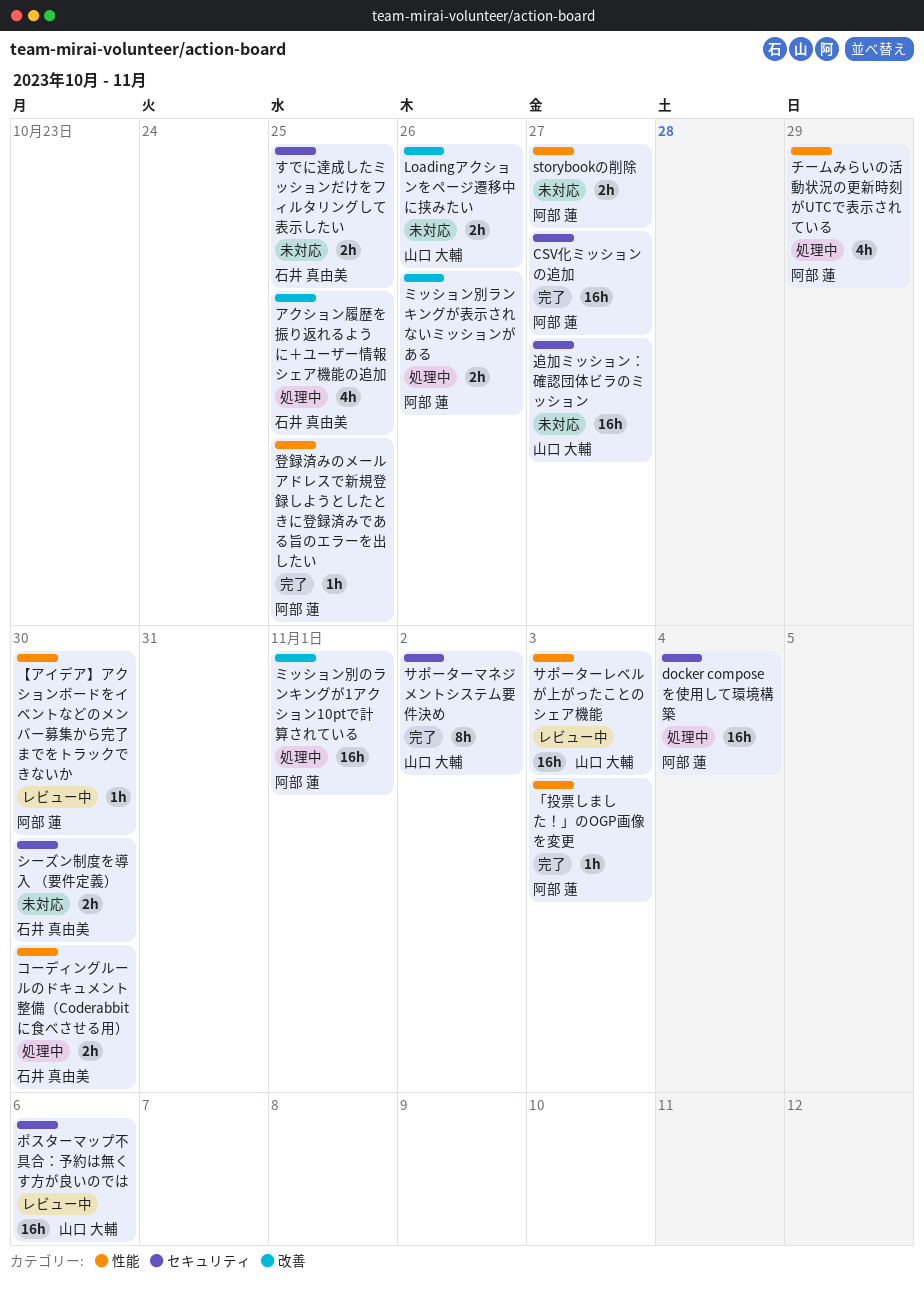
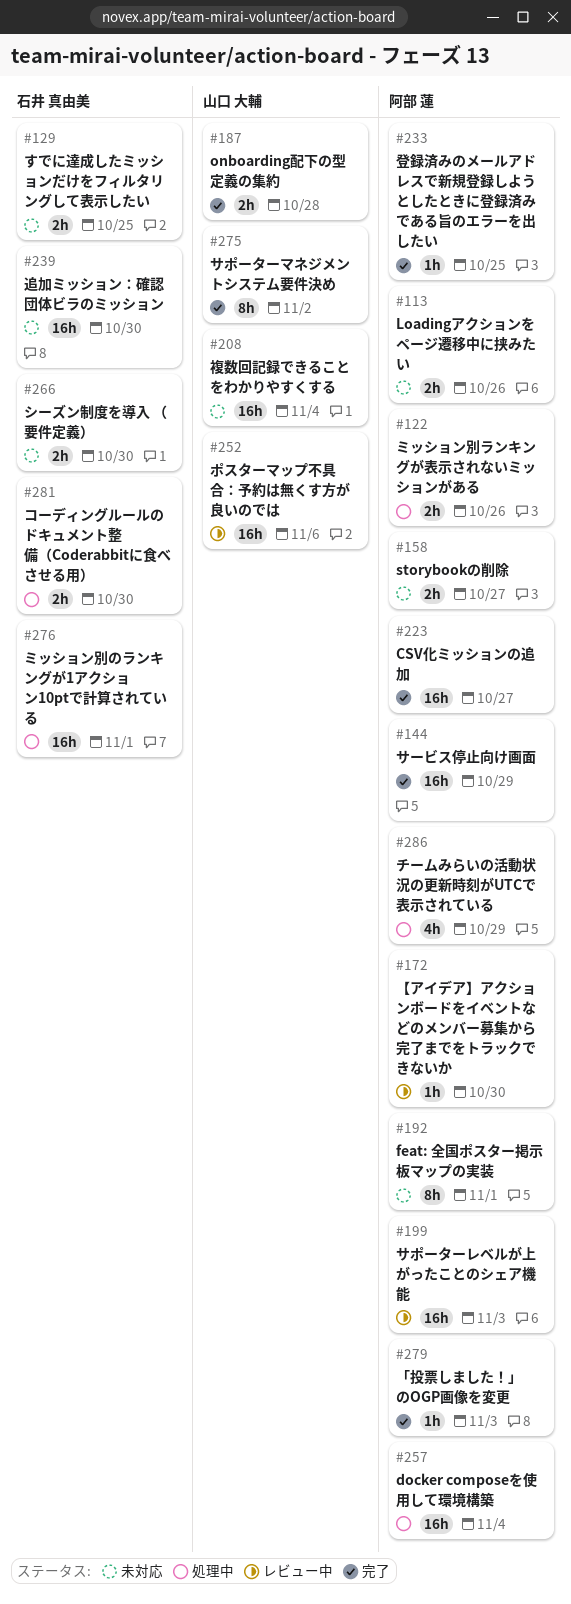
feat: 全国ポスター掲示板マップの実装: none -> present
Loadingアクションをページ遷移中に挟みたい, owner: 山口 大輔 -> 阿部 蓮
onboarding配下の型定義の集約: none -> present
アクション履歴を振り返れるように＋ユーザー情報シェア機能の追加: present -> none
サポーターレベルが上がったことのシェア機能, owner: 山口 大輔 -> 阿部 蓮
サービス停止向け画面: none -> present
ミッション別のランキングが1アクション10ptで計算されている, owner: 阿部 蓮 -> 石井 真由美
複数回記録できることをわかりやすくする: none -> present
追加ミッション：確認団体ビラのミッション, owner: 山口 大輔 -> 石井 真由美
追加ミッション：確認団体ビラのミッション, due: Oct 27 -> Oct 30

